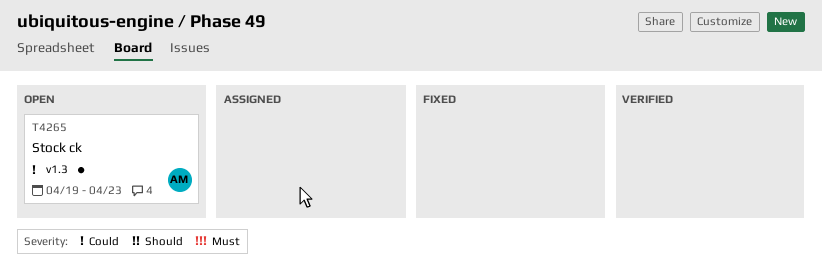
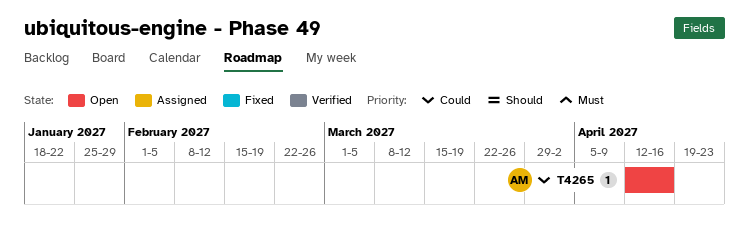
T4265, start: Apr 19 -> Apr 12
T4265, due: Apr 23 -> Apr 16

